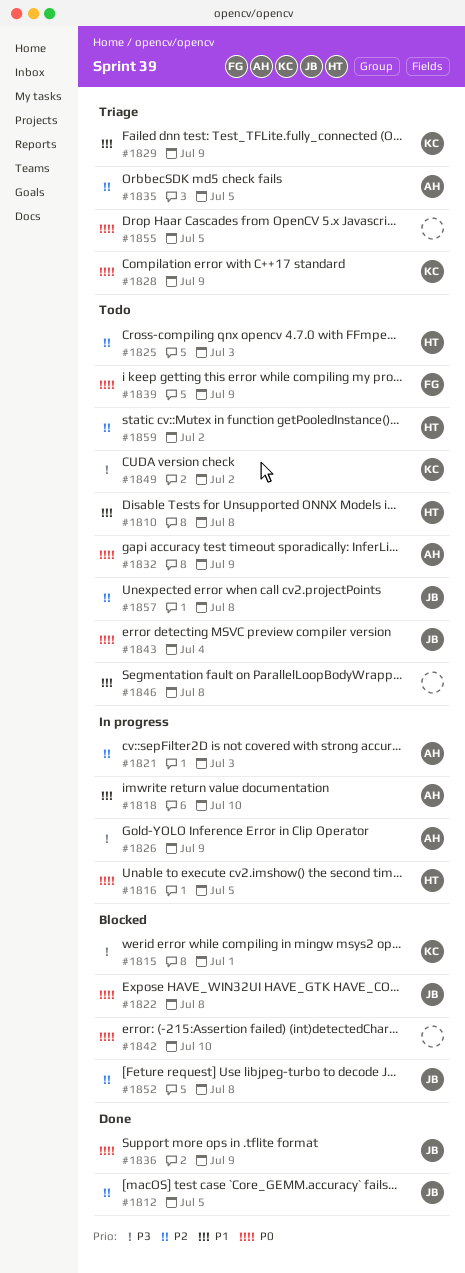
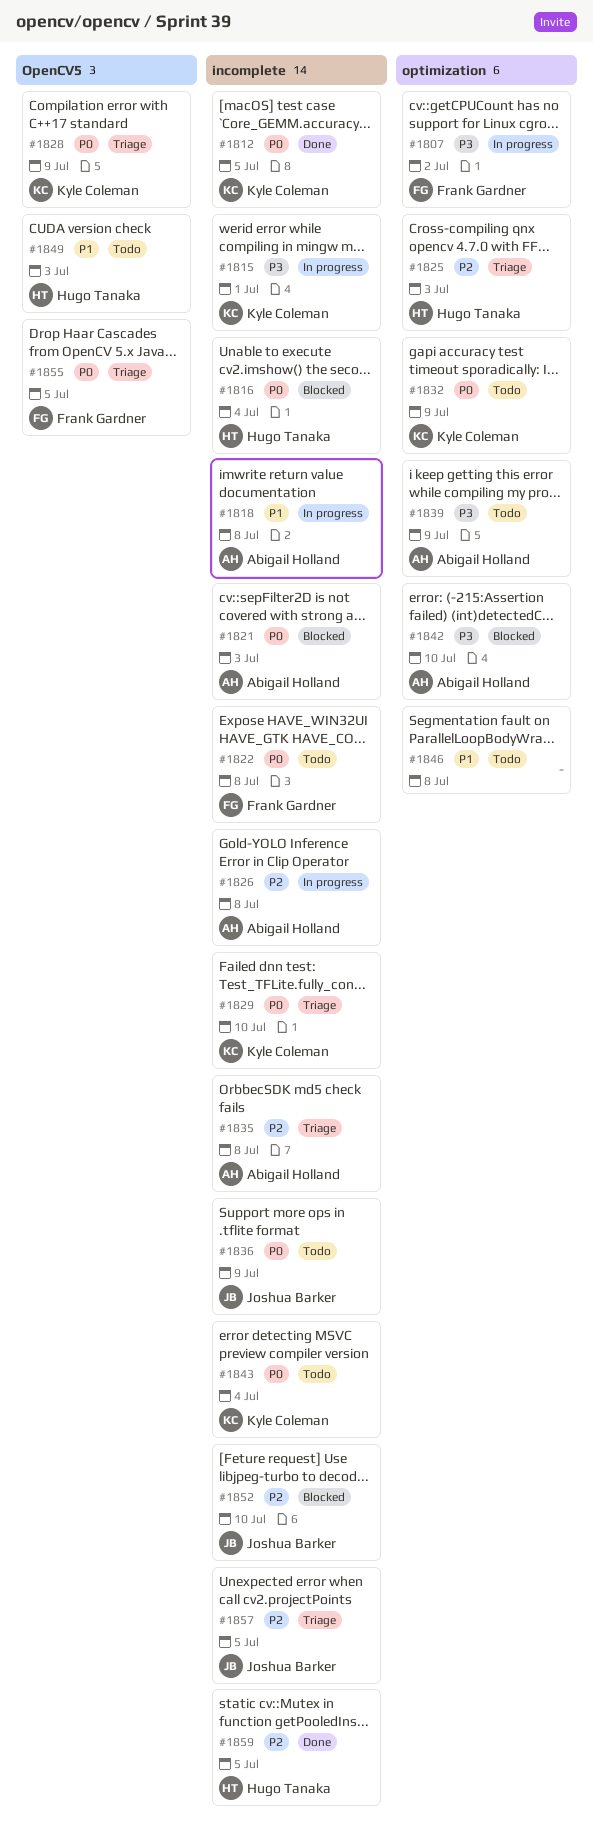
#1807: none -> present
#1810: present -> none
#1812, owner: Joshua Barker -> Kyle Coleman
#1812, priority: P2 -> P0
#1815, status: Blocked -> In progress
#1816, status: In progress -> Blocked
#1816, due: Jul 5 -> Jul 4
#1818, due: Jul 10 -> Jul 8
#1821, status: In progress -> Blocked
#1821, priority: P2 -> P0
#1822, status: Blocked -> Todo
#1822, owner: Joshua Barker -> Frank Gardner
#1825, status: Todo -> Triage
#1826, priority: P3 -> P2
#1826, due: Jul 9 -> Jul 8
#1829, priority: P1 -> P0
#1829, due: Jul 9 -> Jul 10
#1832, owner: Abigail Holland -> Kyle Coleman
#1835, due: Jul 5 -> Jul 8
#1836, status: Done -> Todo
#1839, owner: Frank Gardner -> Abigail Holland
#1839, priority: P0 -> P3
#1842, owner: none -> Abigail Holland
#1842, priority: P0 -> P3
#1843, owner: Joshua Barker -> Kyle Coleman
#1849, owner: Kyle Coleman -> Hugo Tanaka
#1849, priority: P3 -> P1
#1849, due: Jul 2 -> Jul 3
#1852, due: Jul 8 -> Jul 10
#1855, owner: none -> Frank Gardner
#1857, status: Todo -> Triage
#1857, due: Jul 8 -> Jul 5
#1859, status: Todo -> Done
#1859, due: Jul 2 -> Jul 5

